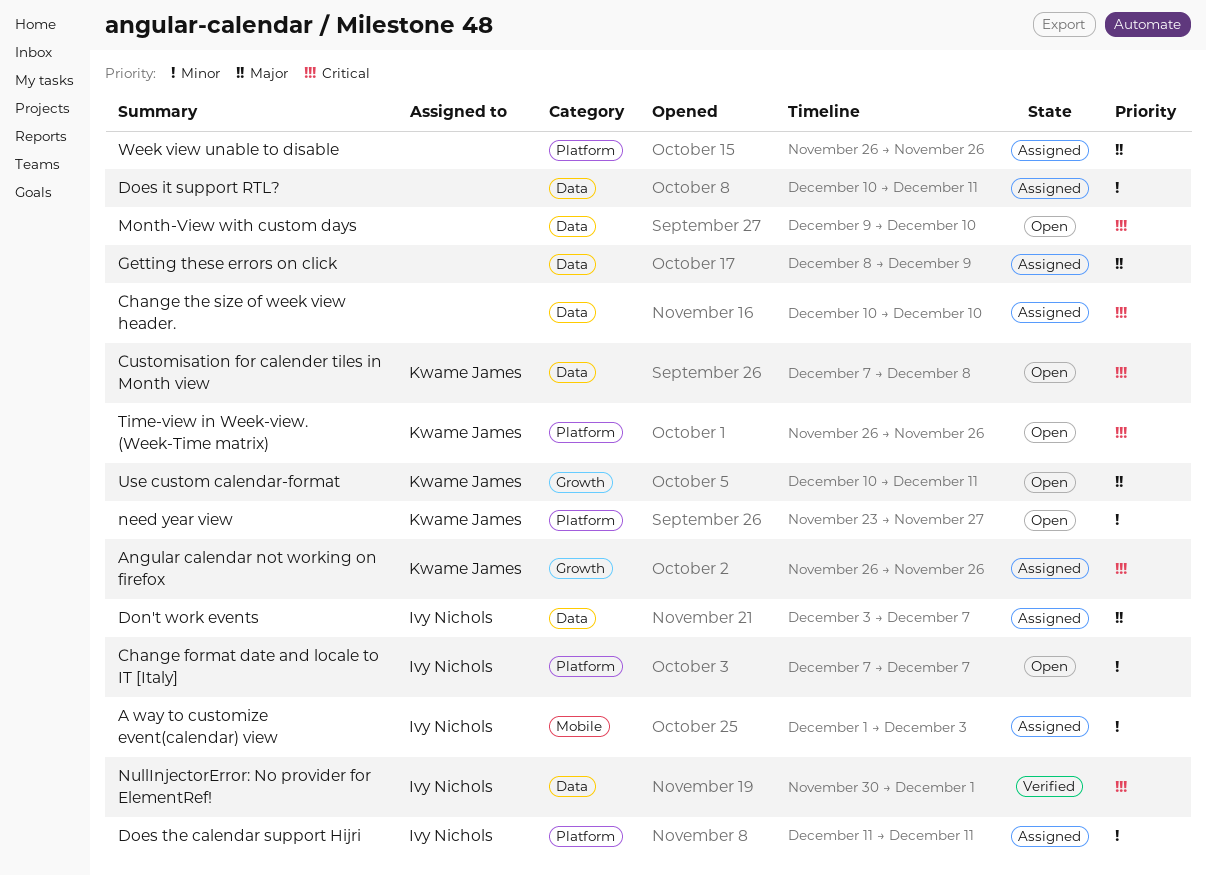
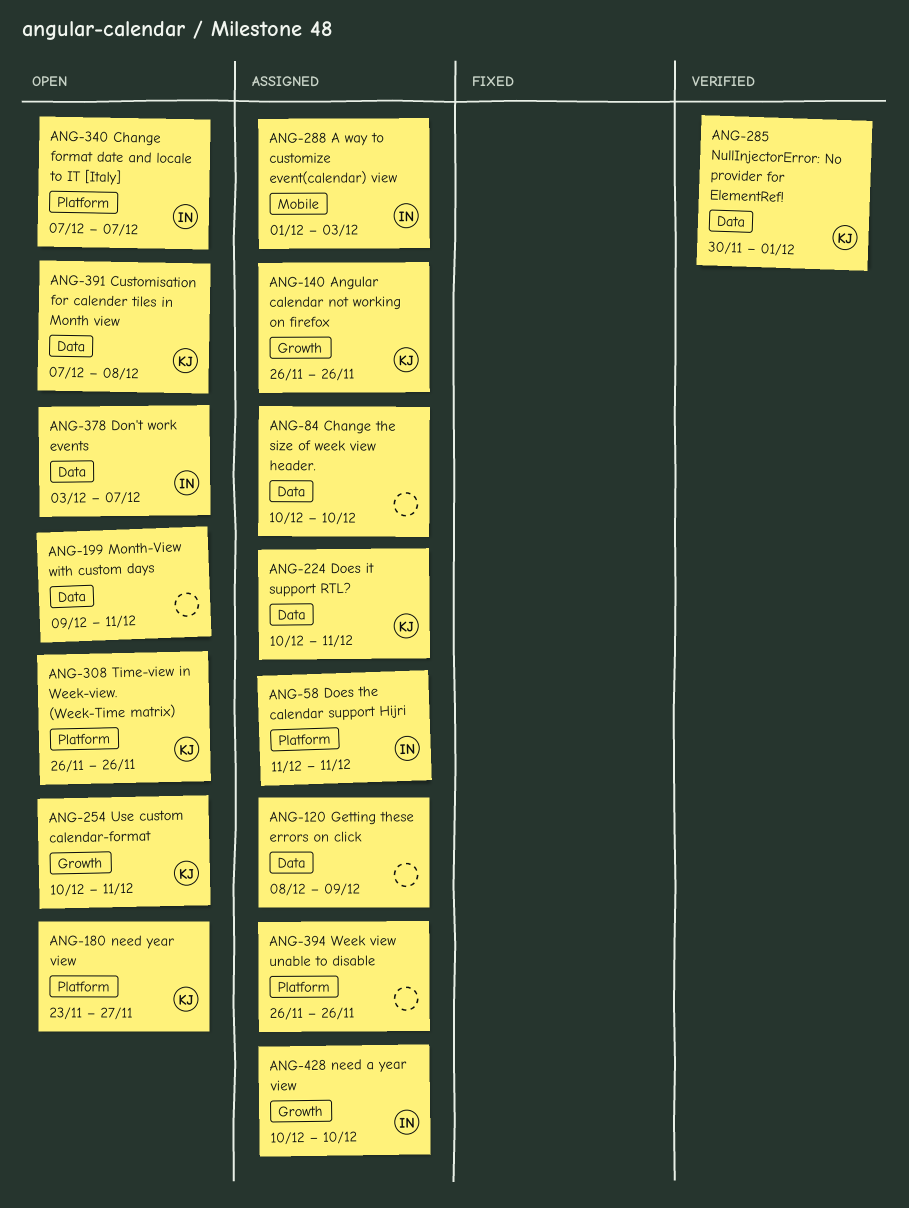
Does it support RTL?, owner: none -> Kwame James
Don't work events, status: Assigned -> Open
Month-View with custom days, due: Dec 10 -> Dec 11
need a year view: none -> present
NullInjectorError: No provider for ElementRef!, owner: Ivy Nichols -> Kwame James

